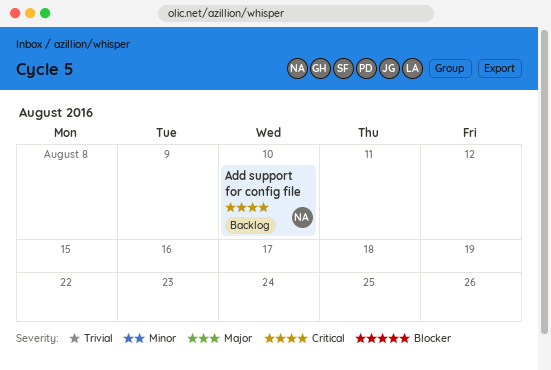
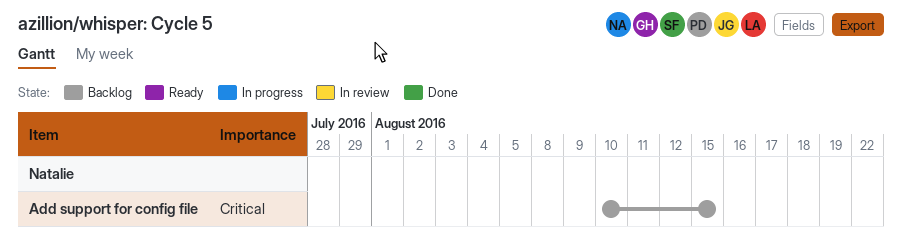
Add support for config file, due: Aug 10 -> Aug 15

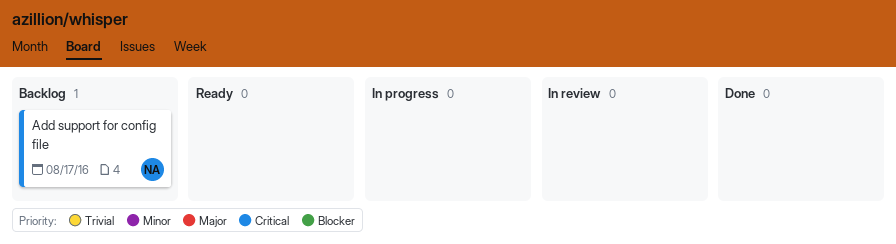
Add support for config file, due: Aug 15 -> Aug 17

